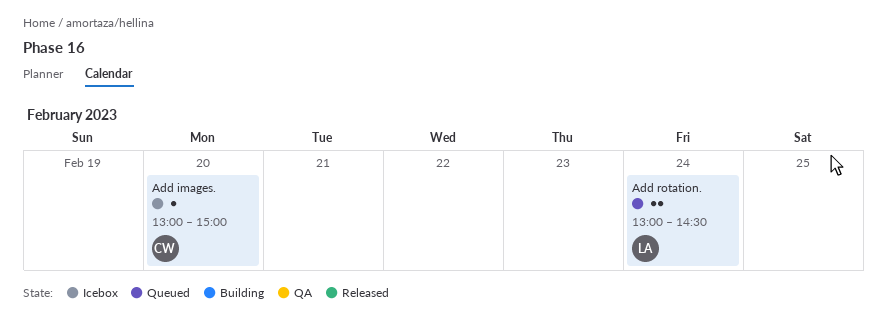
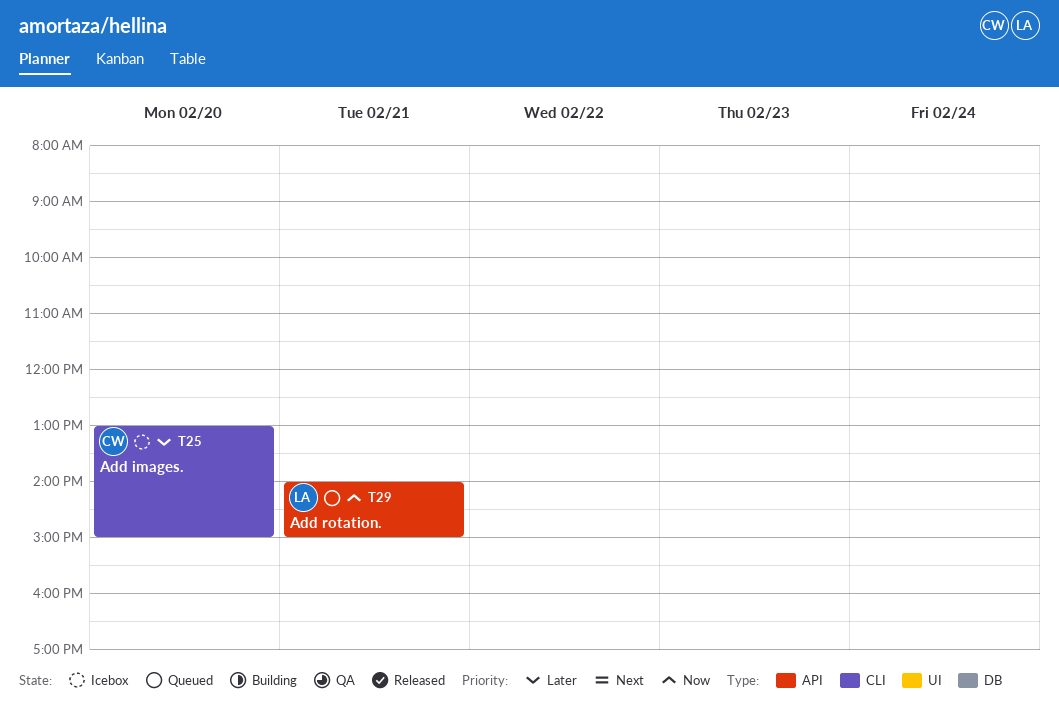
Add rotation., day: Feb 24 -> Feb 21
Add rotation., begins: 13:00 -> 14:00
Add rotation., ends: 14:30 -> 15:00

